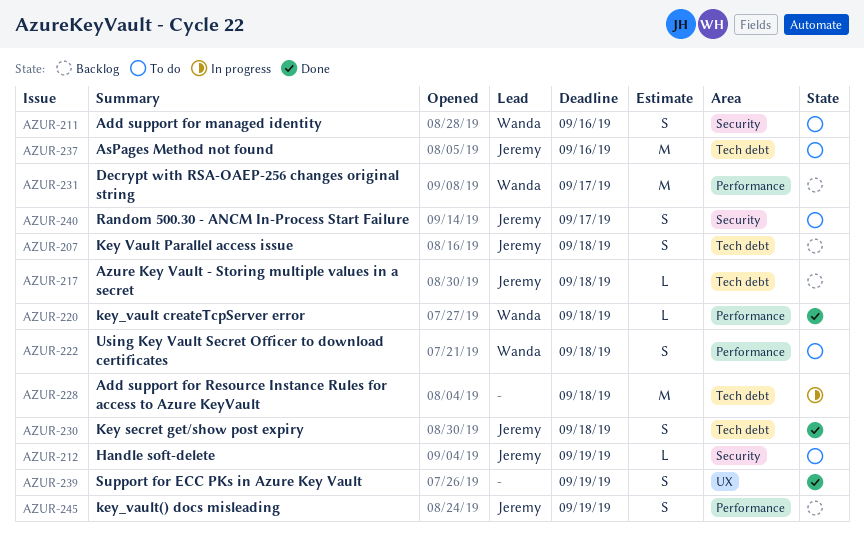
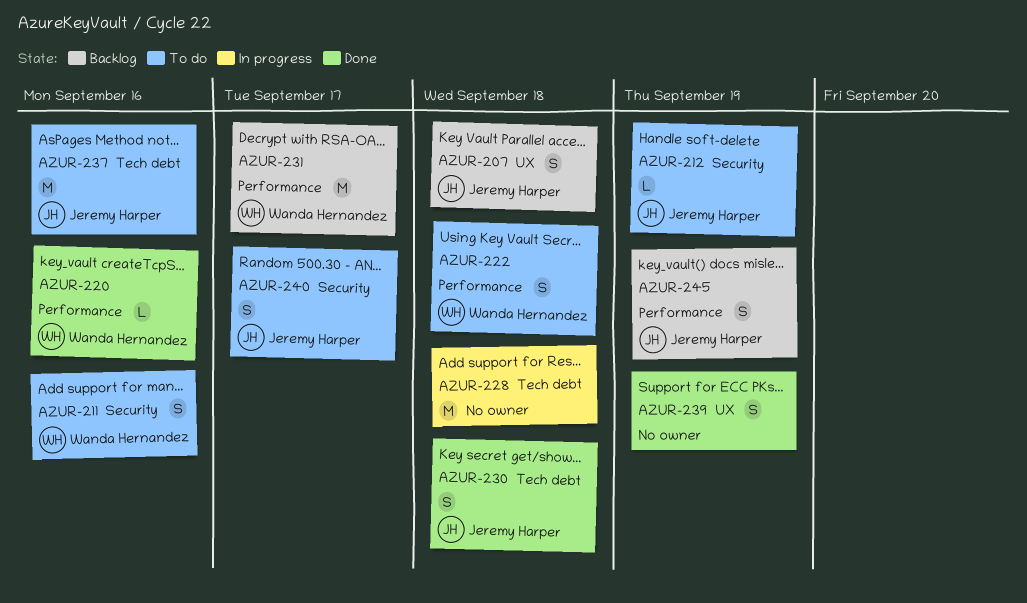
AZUR-207, label: Tech debt -> UX
AZUR-217: present -> none
AZUR-220, due: Sep 18 -> Sep 16

